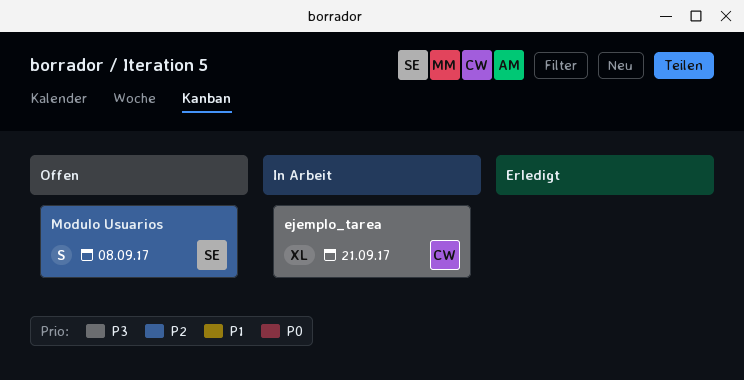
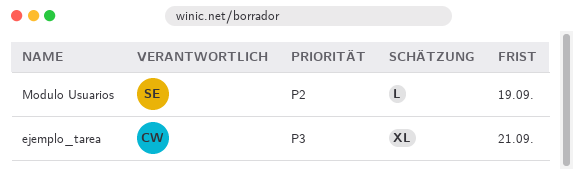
Modulo Usuarios, estimate: S -> L
Modulo Usuarios, due: Sep 8 -> Sep 19

